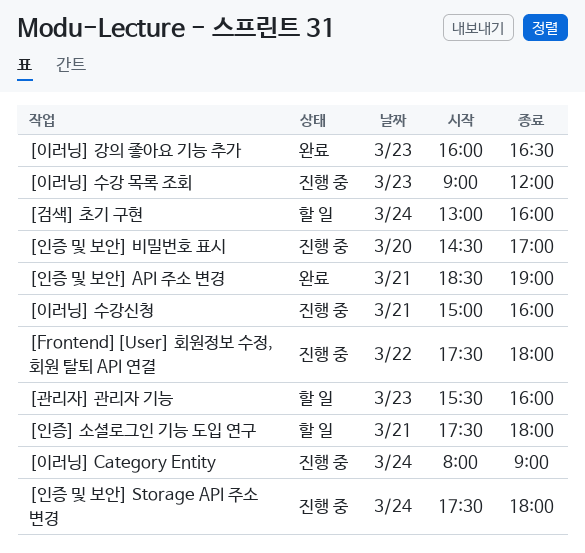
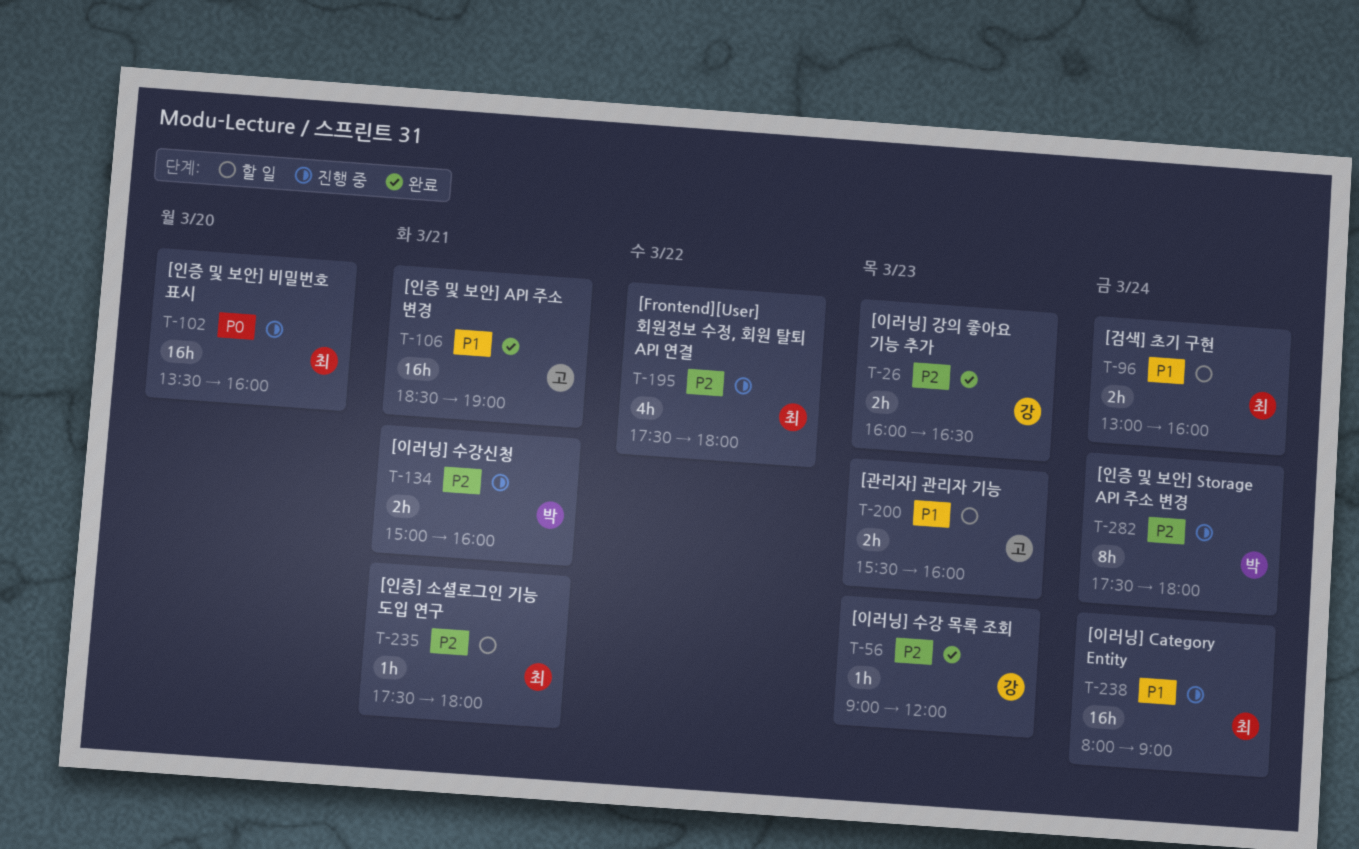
[이러닝] 수강 목록 조회, status: 진행 중 -> 완료
[인증 및 보안] 비밀번호 표시, begins: 14:30 -> 13:30
[인증 및 보안] 비밀번호 표시, ends: 17:00 -> 16:00

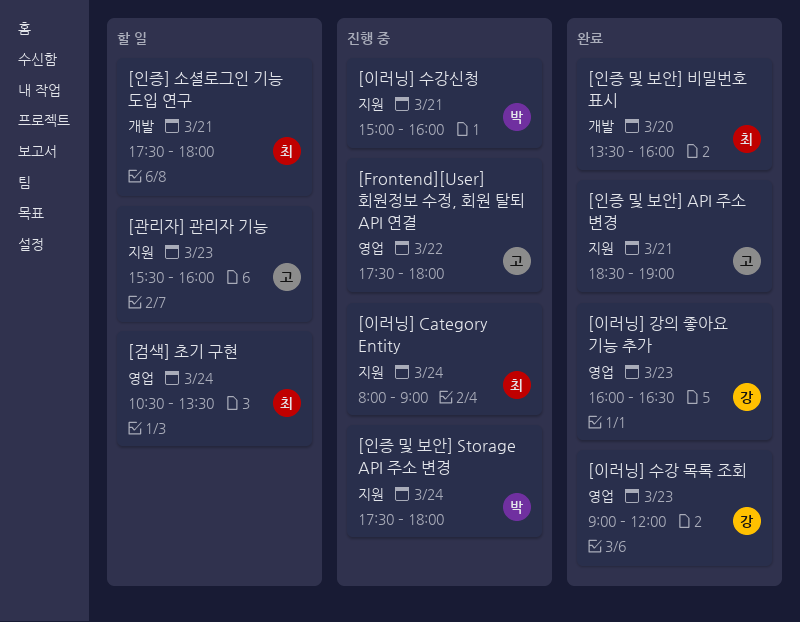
[Frontend][User] 회원정보 수정, 회원 탈퇴 API 연결, owner: 최 -> 고
[검색] 초기 구현, begins: 13:00 -> 10:30
[검색] 초기 구현, ends: 16:00 -> 13:30
[인증 및 보안] 비밀번호 표시, status: 진행 중 -> 완료

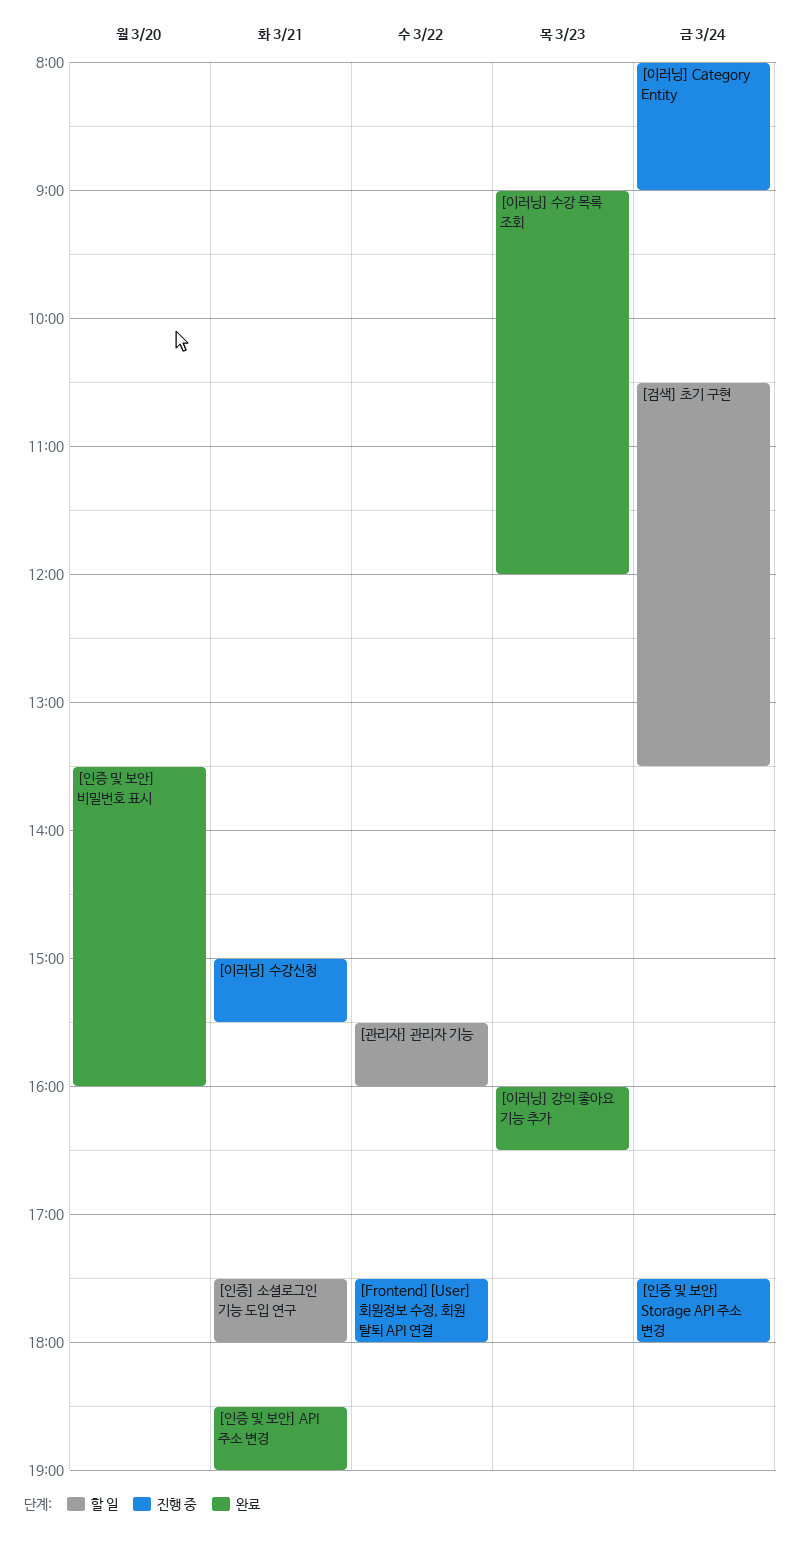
[관리자] 관리자 기능, day: Mar 23 -> Mar 22
[이러닝] 수강신청, ends: 16:00 -> 15:30

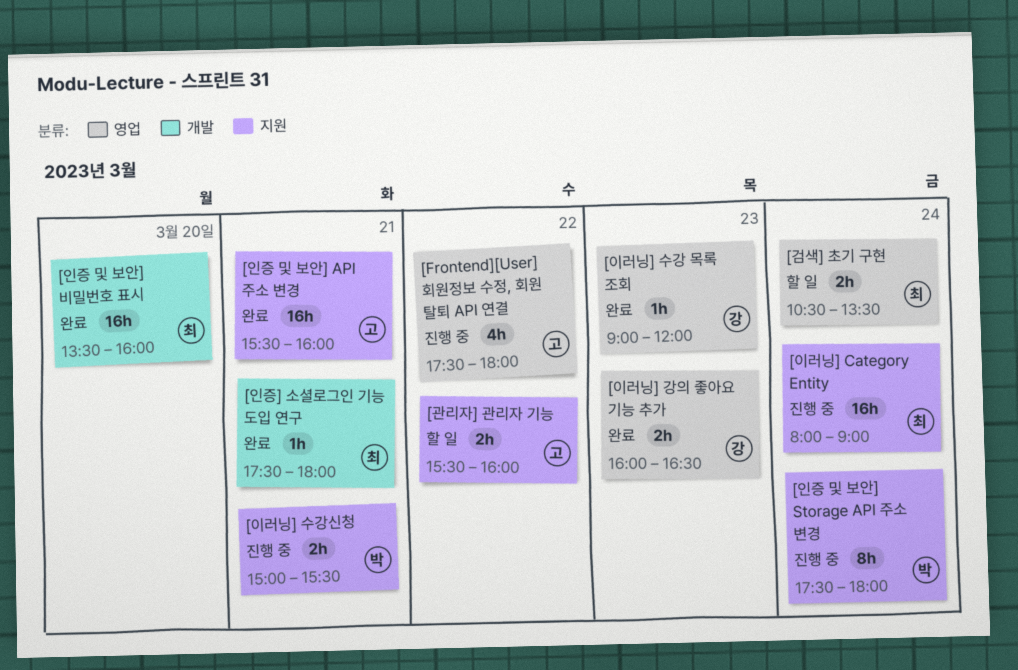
[인증 및 보안] API 주소 변경, begins: 18:30 -> 15:30
[인증 및 보안] API 주소 변경, ends: 19:00 -> 16:00
[인증] 소셜로그인 기능 도입 연구, status: 할 일 -> 완료

